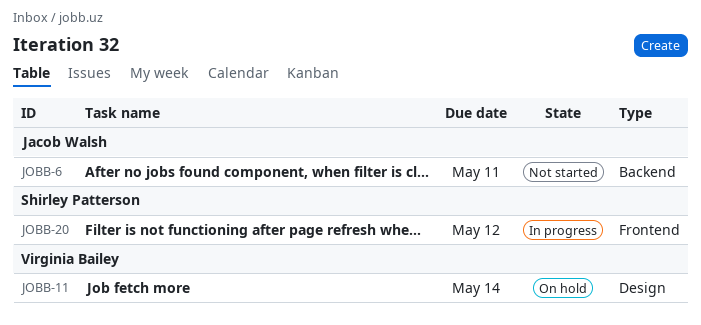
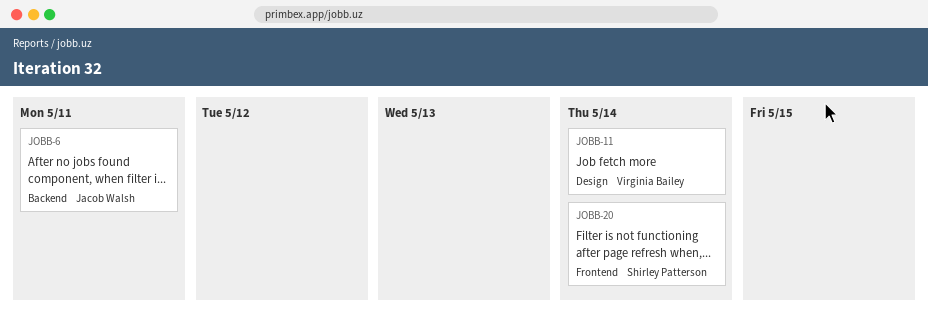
JOBB-20, due: May 12 -> May 14

